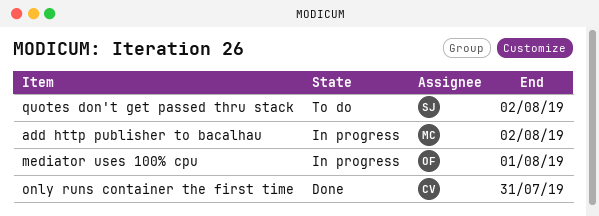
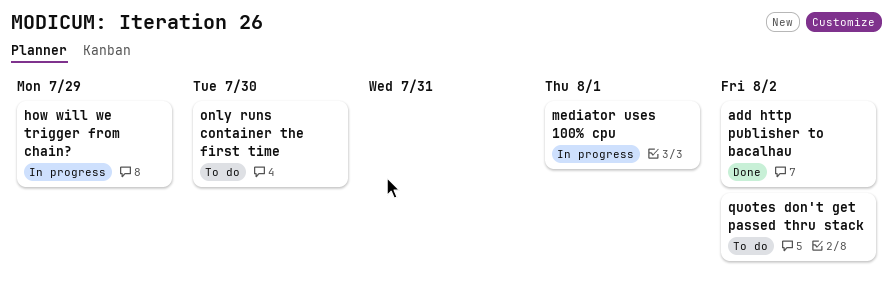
add http publisher to bacalhau, status: In progress -> Done
how will we trigger from chain?: none -> present
only runs container the first time, status: Done -> To do
only runs container the first time, due: Jul 31 -> Jul 30

